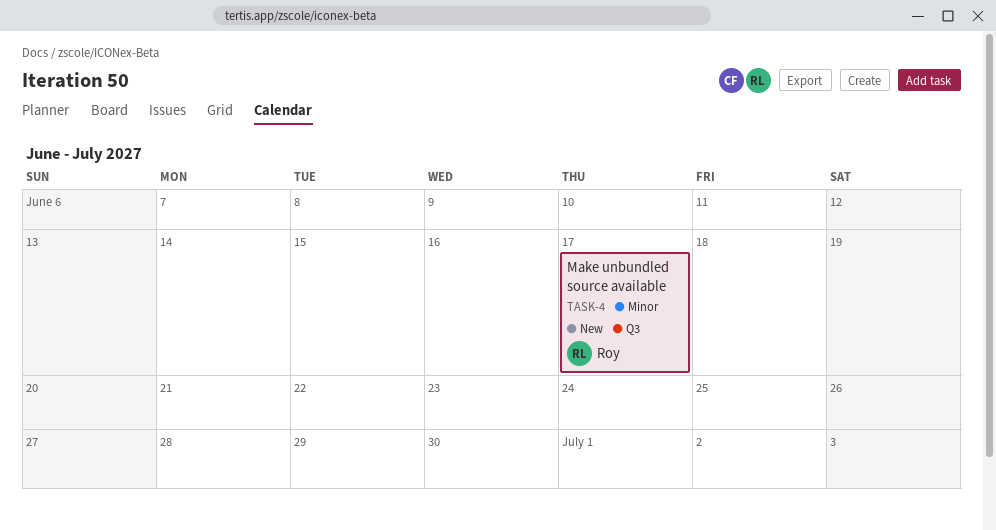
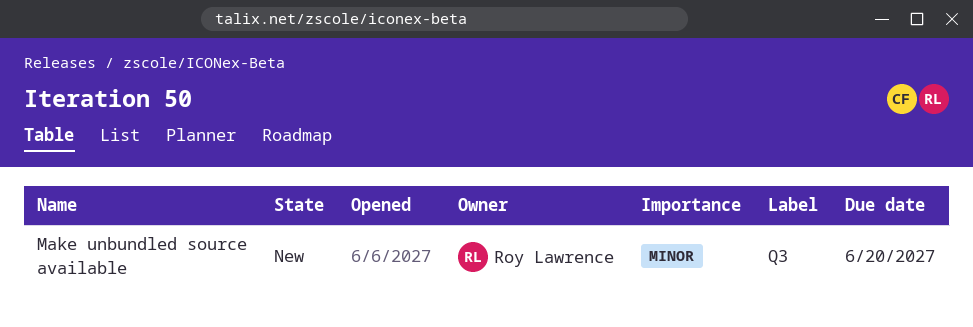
Make unbundled source available, due: Jun 17 -> Jun 20

